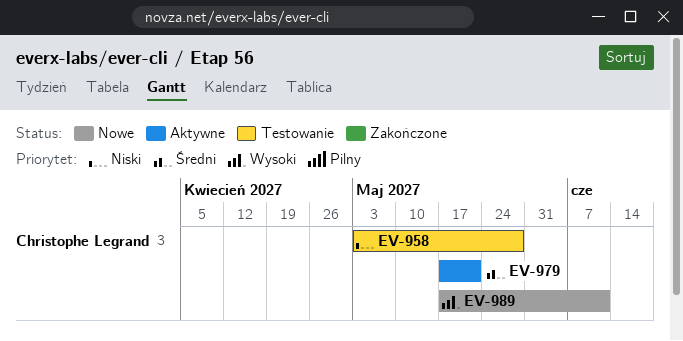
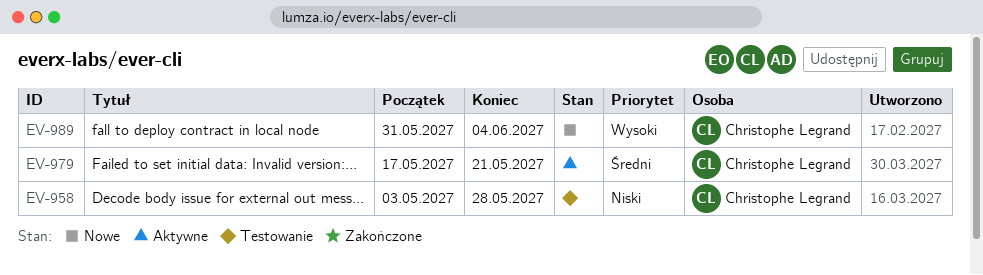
EV-989, start: May 17 -> May 31
EV-989, due: Jun 11 -> Jun 4

